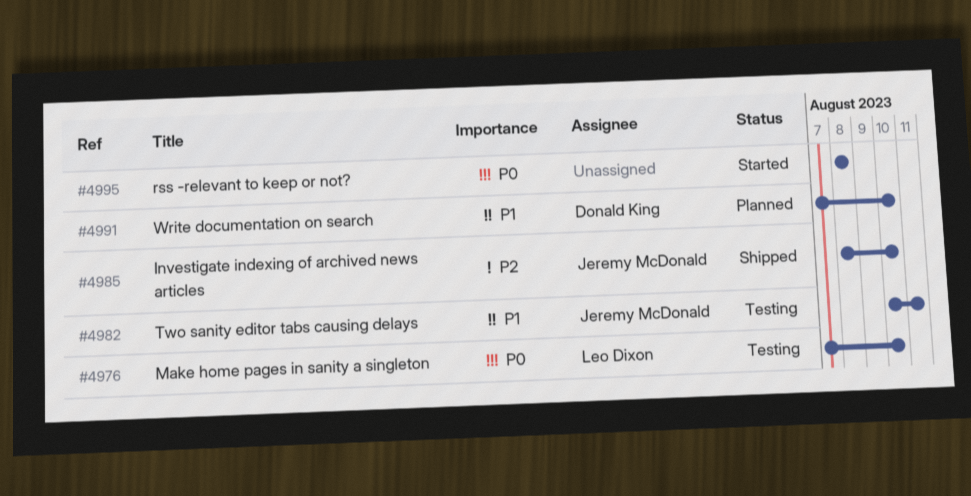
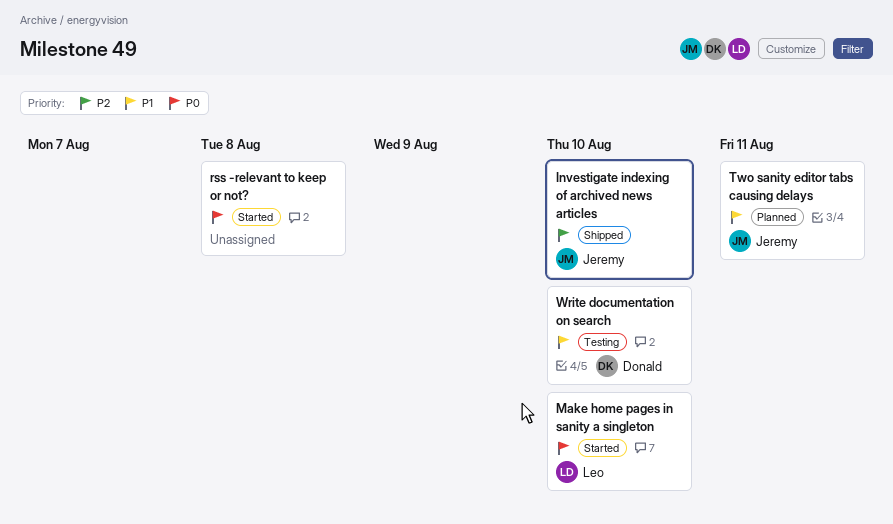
Make home pages in sanity a singleton, status: Testing -> Started
Two sanity editor tabs causing delays, status: Testing -> Planned
Write documentation on search, status: Planned -> Testing

